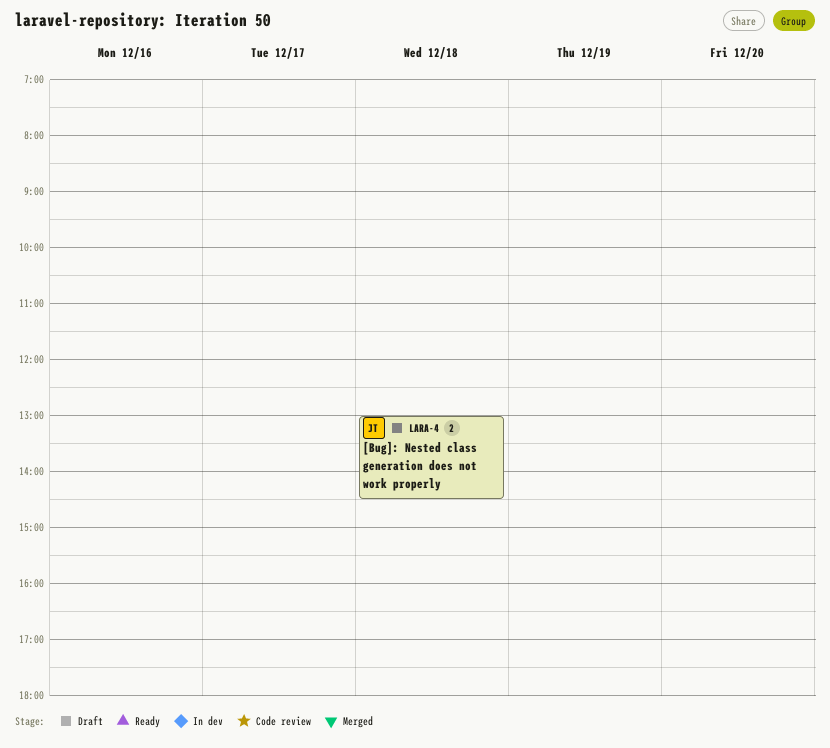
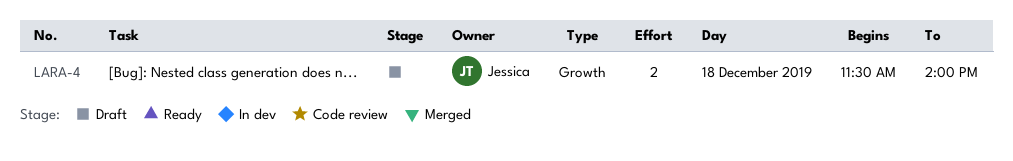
LARA-4, begins: 13:00 -> 11:30
LARA-4, ends: 14:30 -> 14:00

